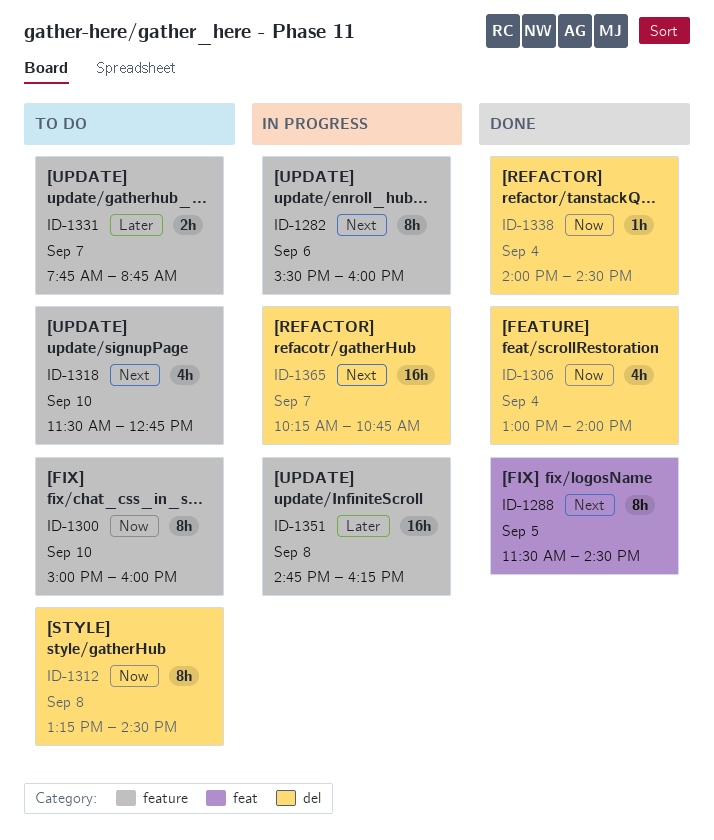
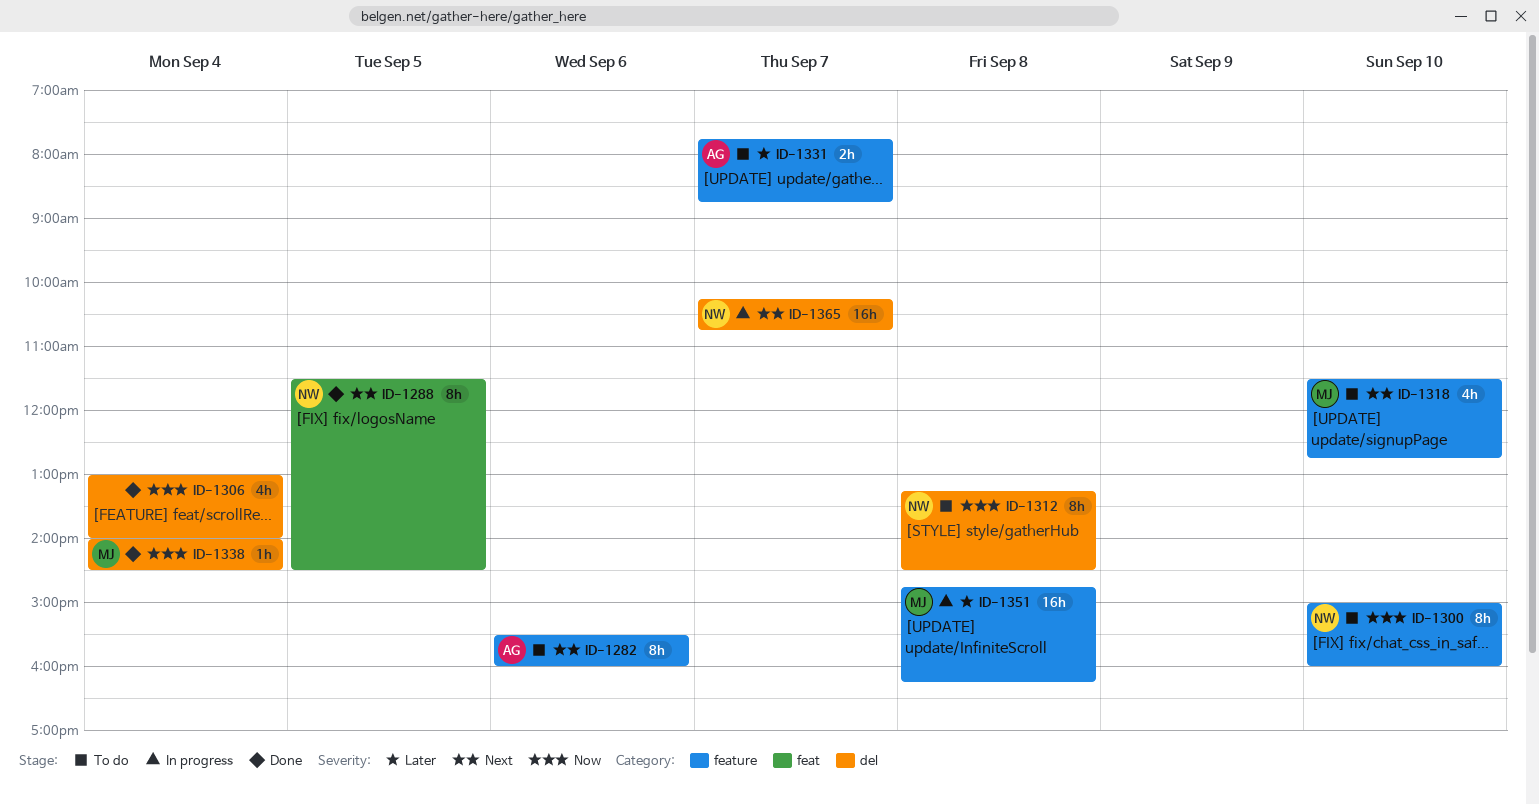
ID-1282, status: In progress -> To do

